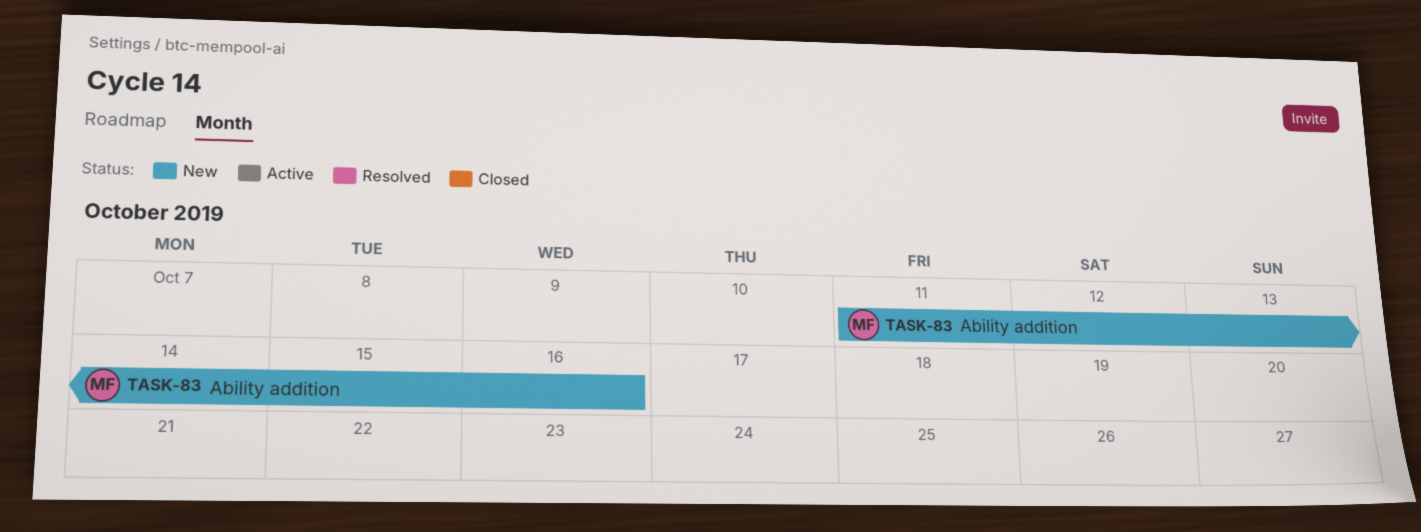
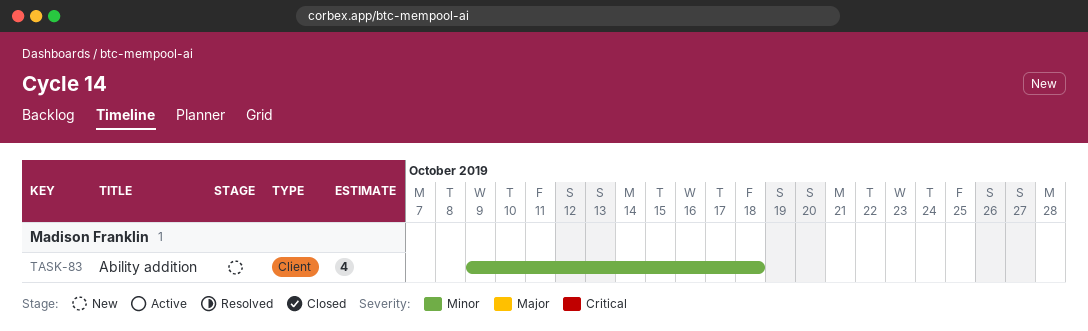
TASK-83, start: Oct 11 -> Oct 9
TASK-83, due: Oct 16 -> Oct 18

